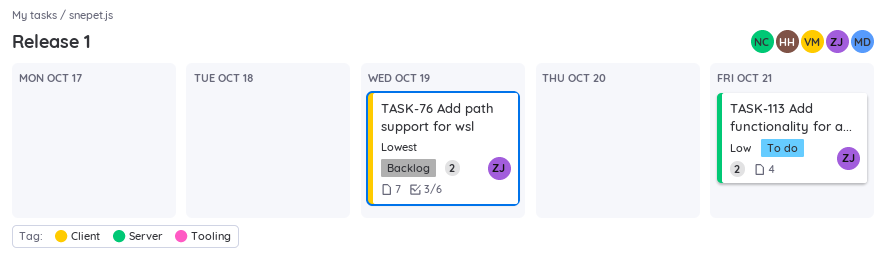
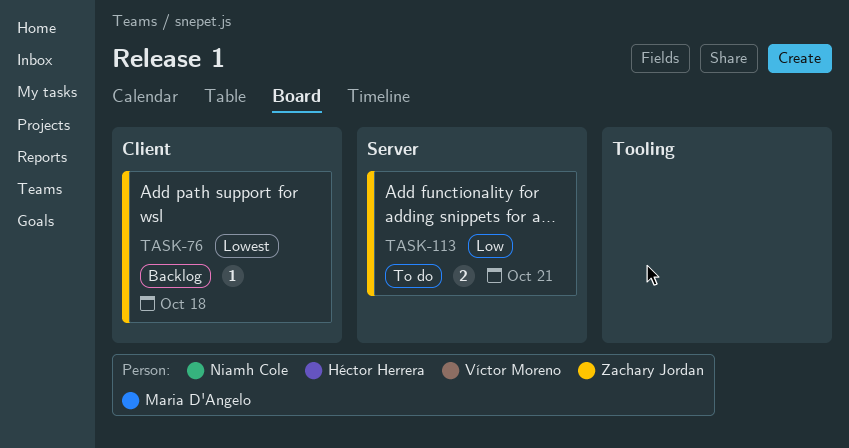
TASK-76, estimate: 2 -> 1
TASK-76, due: Oct 19 -> Oct 18

